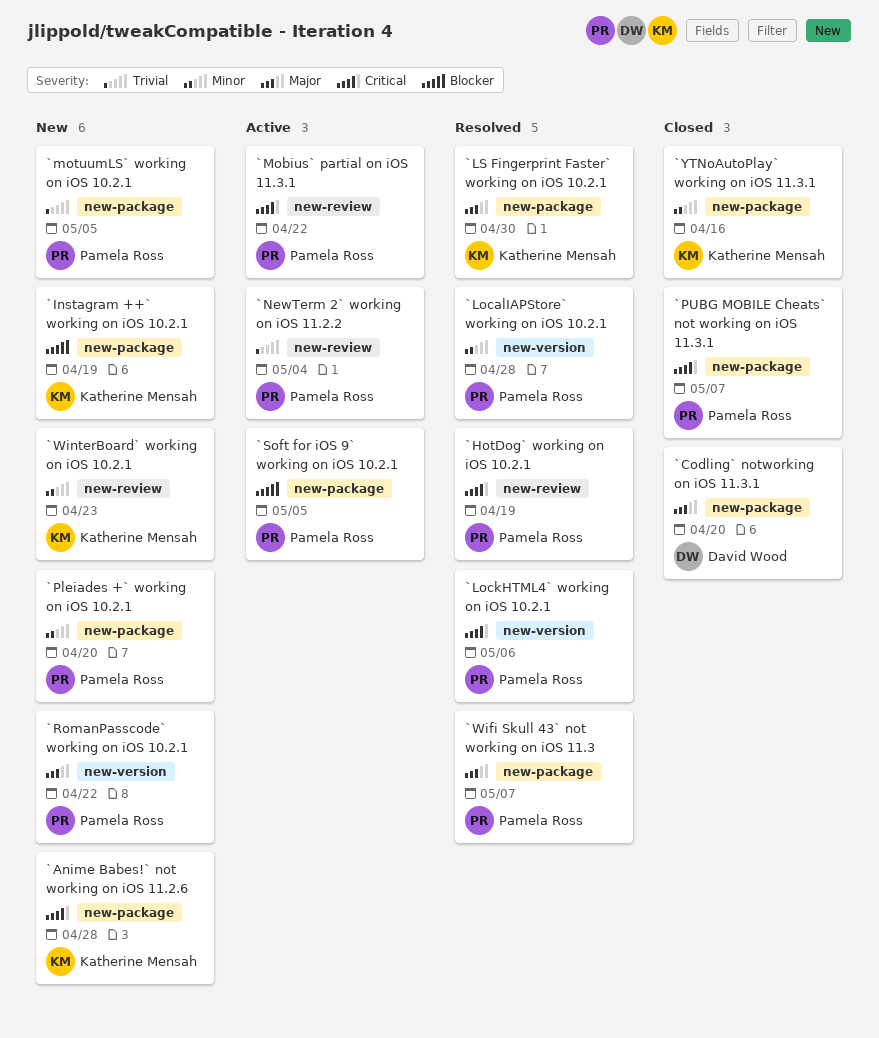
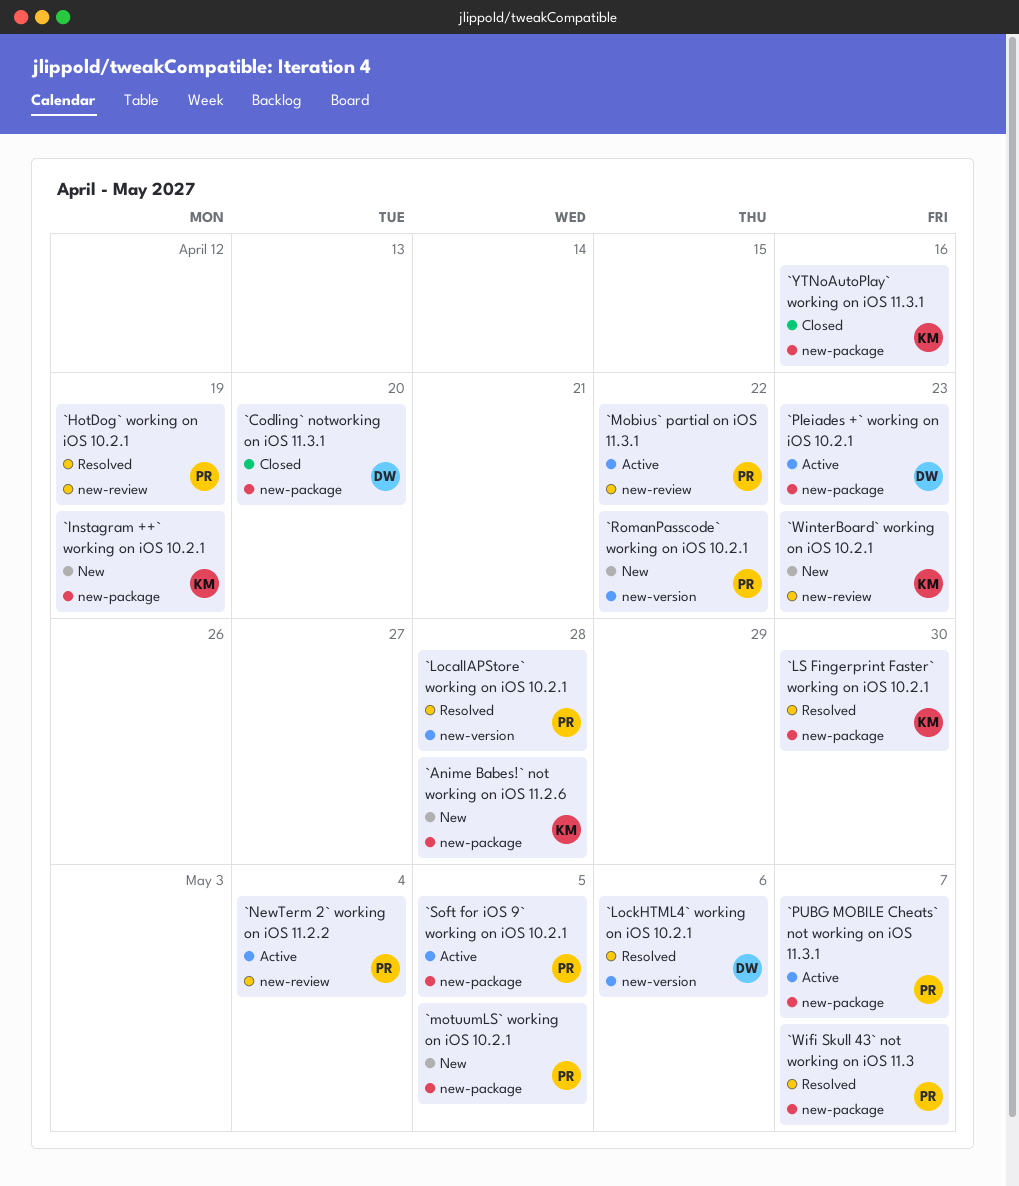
`LockHTML4` working on iOS 10.2.1, owner: Pamela Ross -> David Wood
`Pleiades +` working on iOS 10.2.1, status: New -> Active
`Pleiades +` working on iOS 10.2.1, owner: Pamela Ross -> David Wood
`Pleiades +` working on iOS 10.2.1, due: Apr 20 -> Apr 23
`PUBG MOBILE Cheats` not working on iOS 11.3.1, status: Closed -> Active

